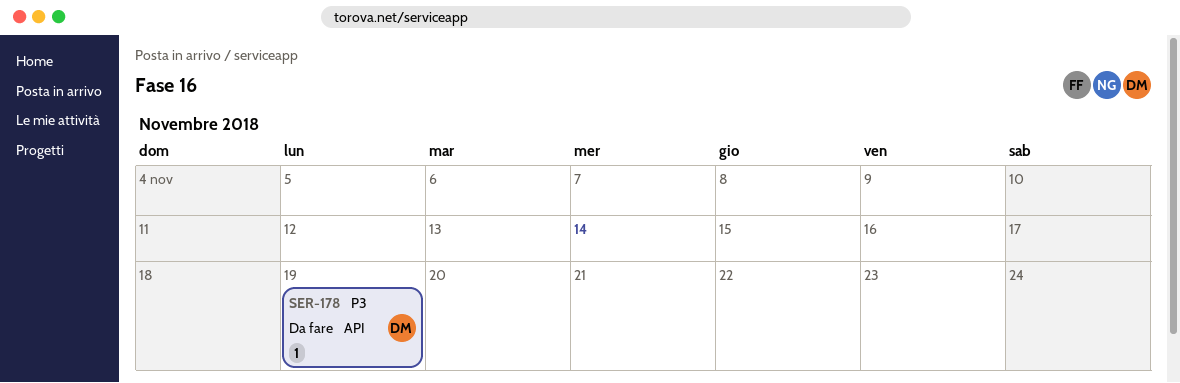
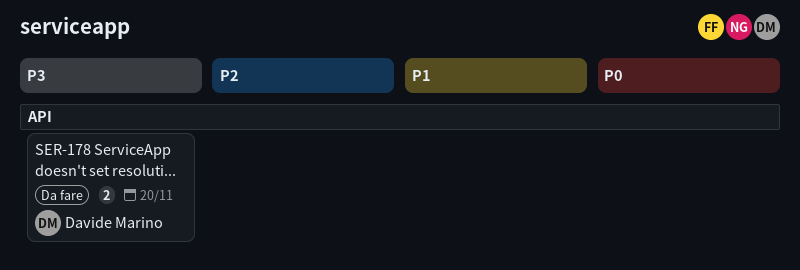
SER-178, estimate: 1 -> 2
SER-178, due: Nov 19 -> Nov 20

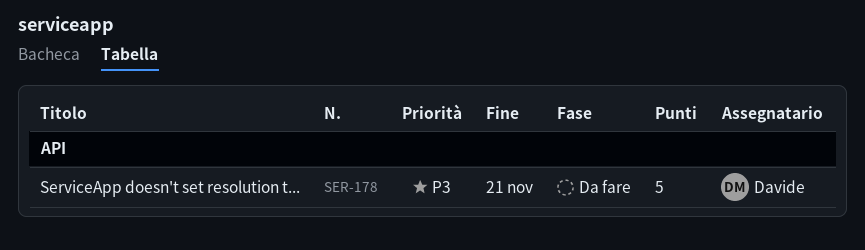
SER-178, estimate: 2 -> 5
SER-178, due: Nov 20 -> Nov 21

